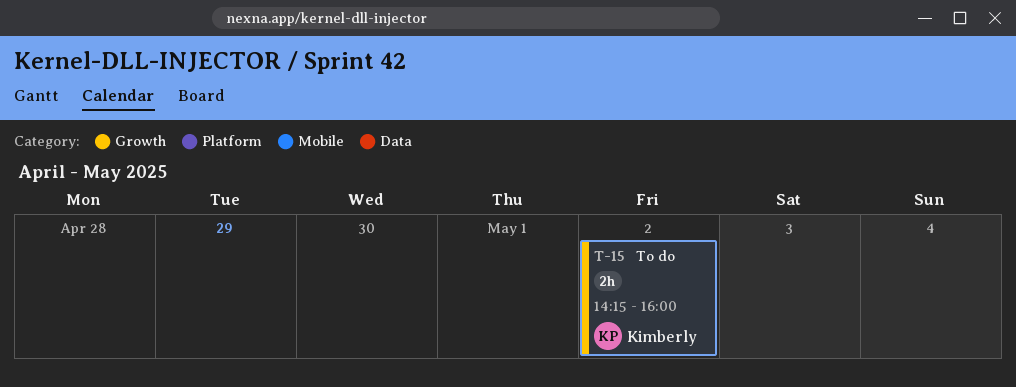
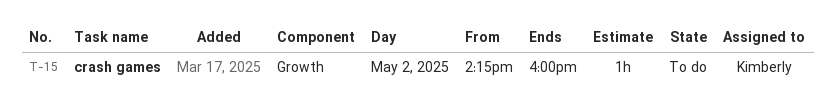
T-15, estimate: 2h -> 1h

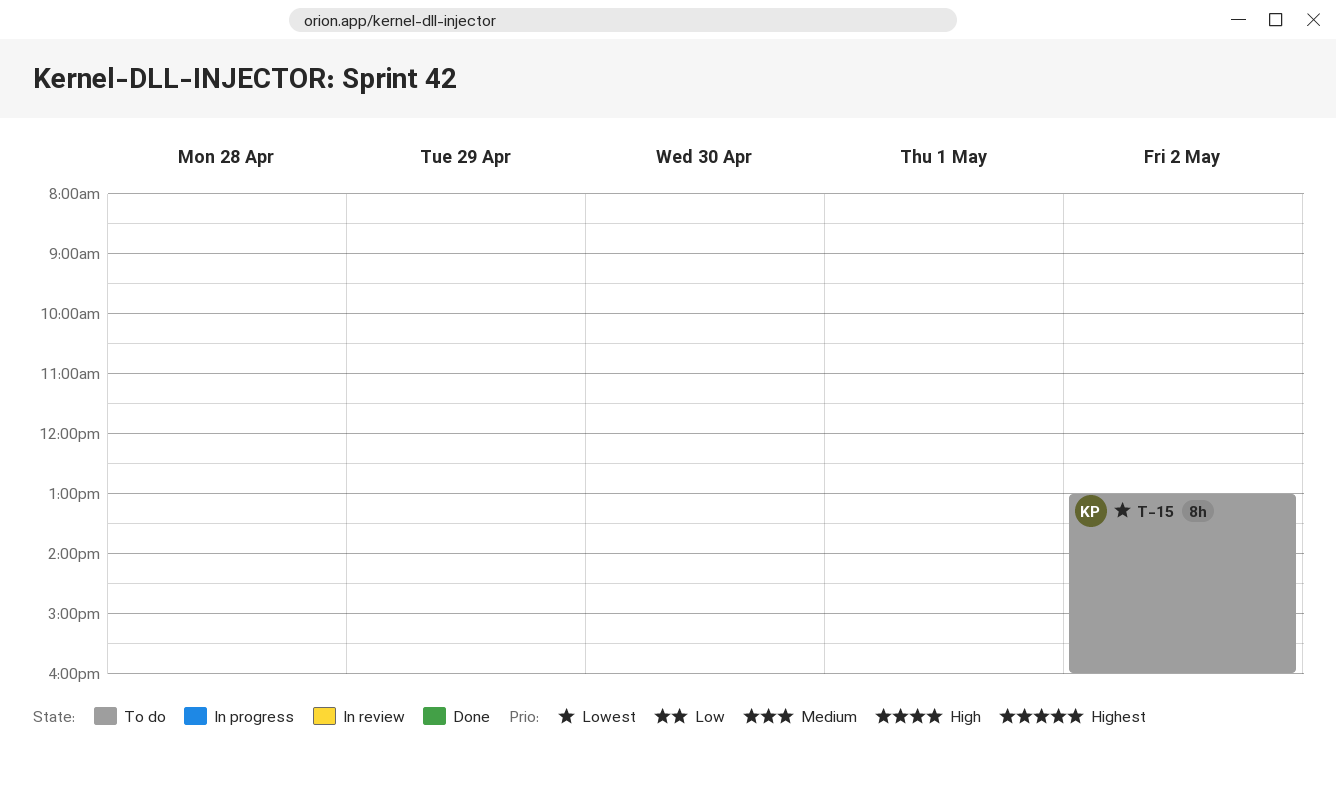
T-15, estimate: 1h -> 8h
T-15, begins: 14:15 -> 13:00

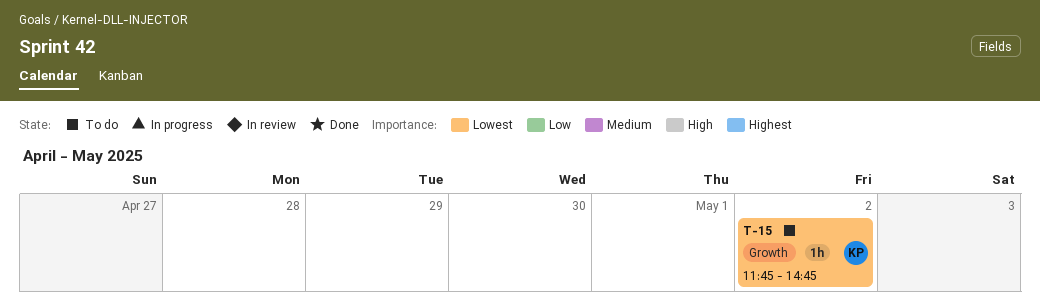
T-15, estimate: 8h -> 1h
T-15, begins: 13:00 -> 11:45
T-15, ends: 16:00 -> 14:45

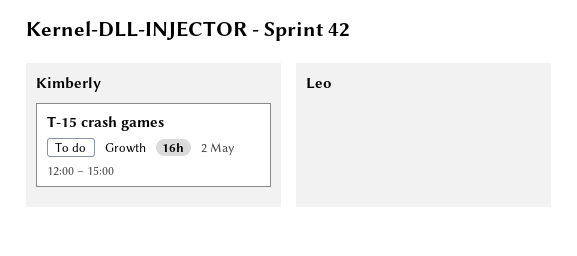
T-15, estimate: 1h -> 16h
T-15, begins: 11:45 -> 12:00
T-15, ends: 14:45 -> 15:00

